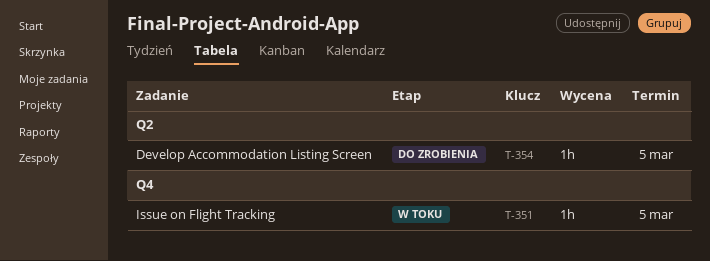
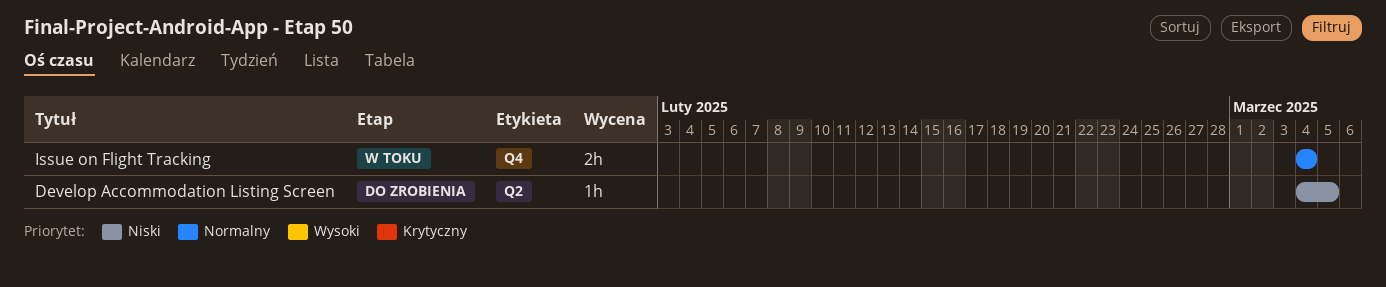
Issue on Flight Tracking, estimate: 1h -> 2h
Issue on Flight Tracking, due: Mar 5 -> Mar 4

